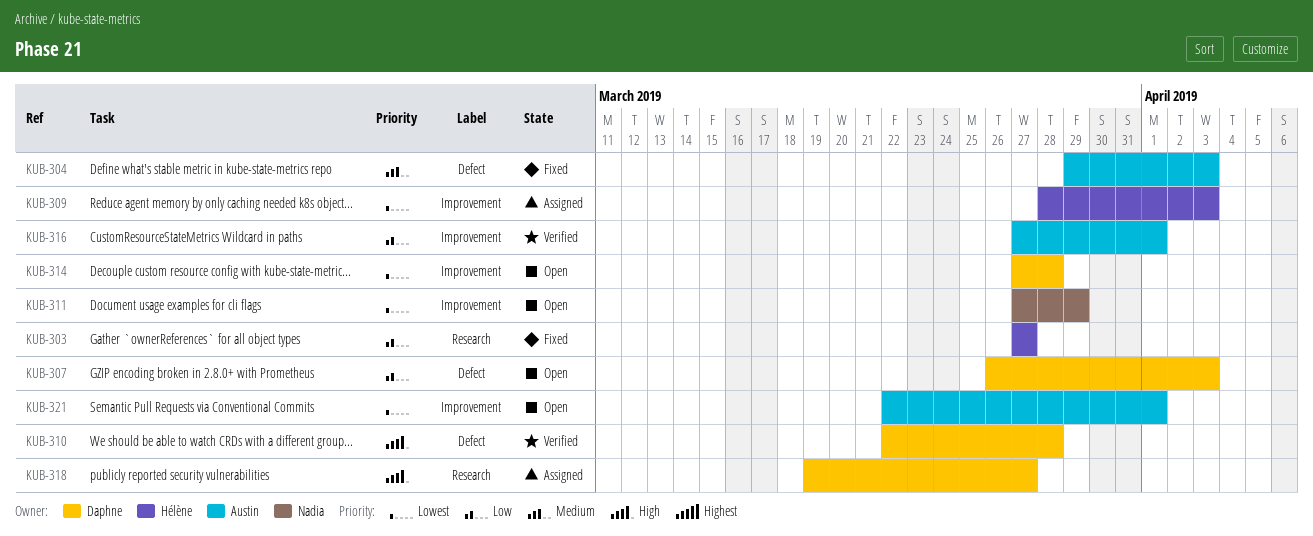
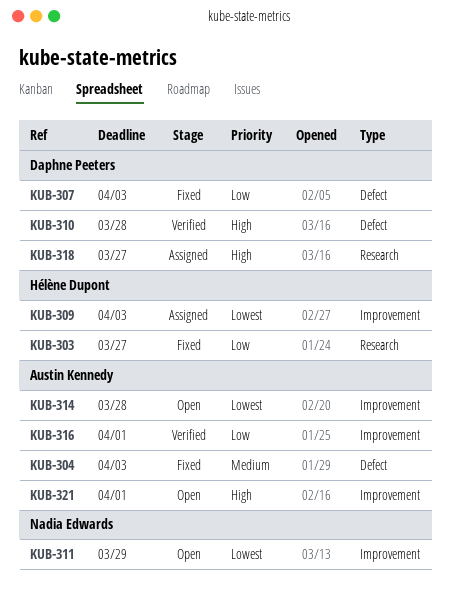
KUB-307, status: Open -> Fixed
KUB-314, owner: Daphne Peeters -> Austin Kennedy
KUB-321, priority: Lowest -> High

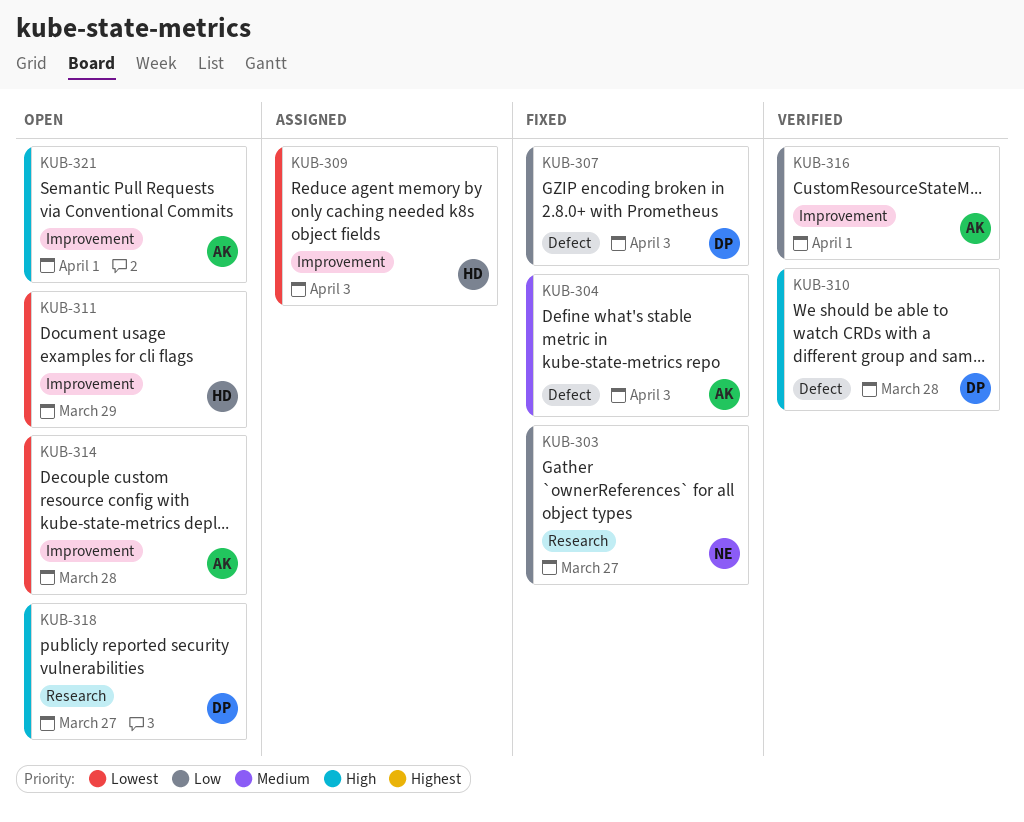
KUB-303, owner: Hélène Dupont -> Nadia Edwards
KUB-311, owner: Nadia Edwards -> Hélène Dupont
KUB-318, status: Assigned -> Open

